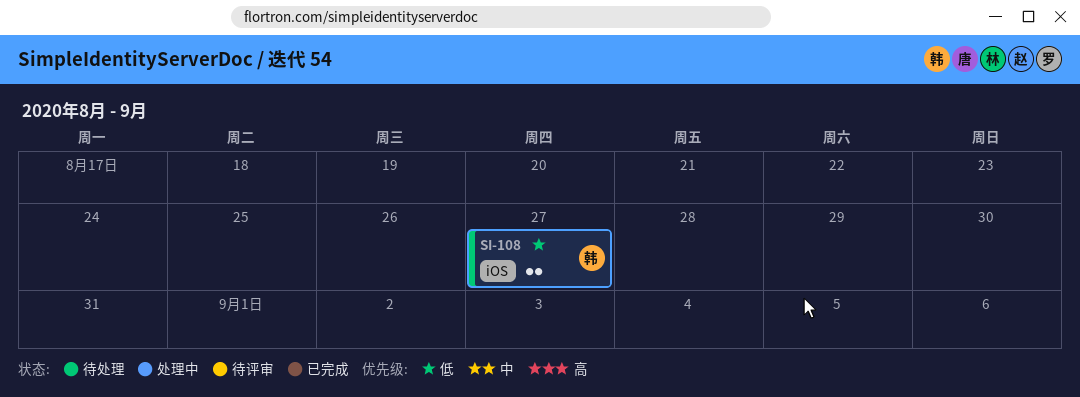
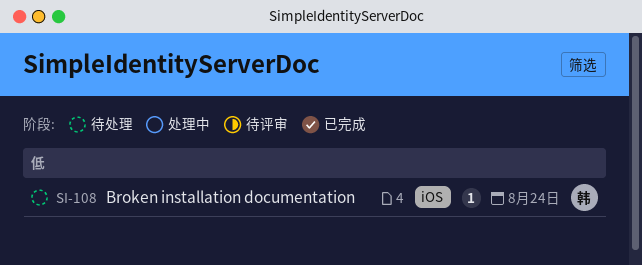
SI-108, estimate: 2 -> 1
SI-108, due: Aug 27 -> Aug 24

